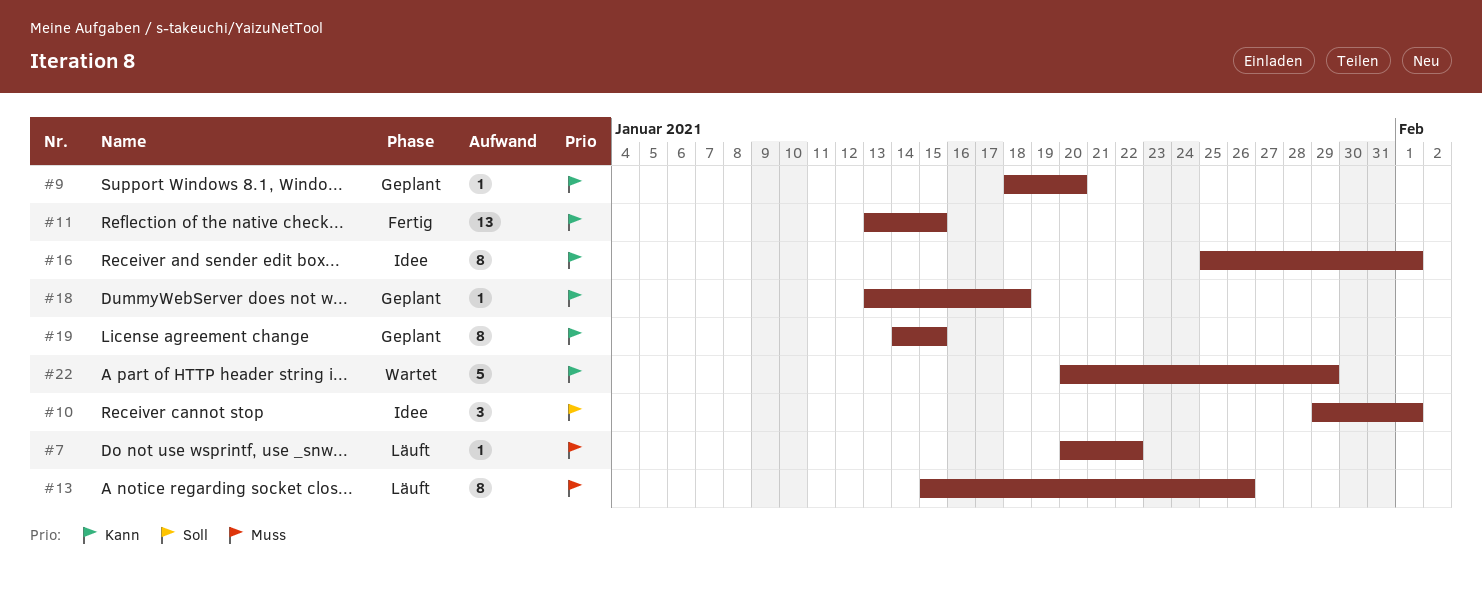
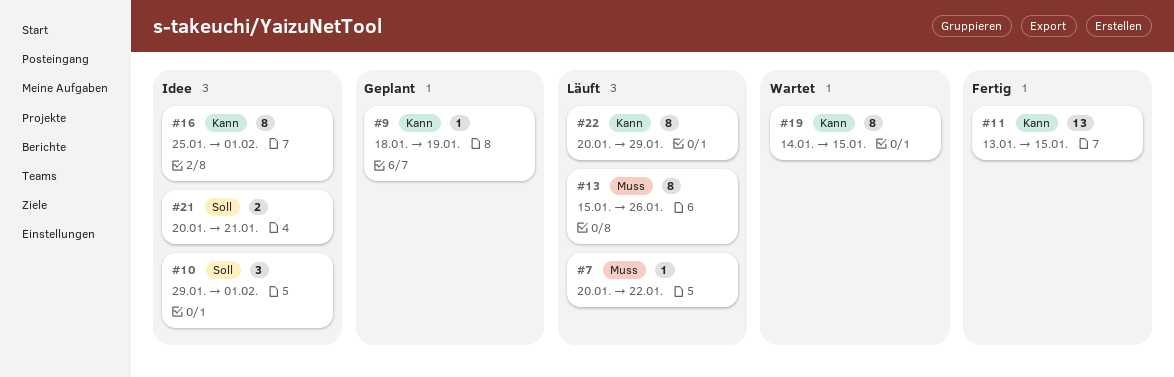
#9, due: Jan 20 -> Jan 19
#18: present -> none
#19, status: Geplant -> Wartet
#21: none -> present
#22, status: Wartet -> Läuft
#22, estimate: 5 -> 8

